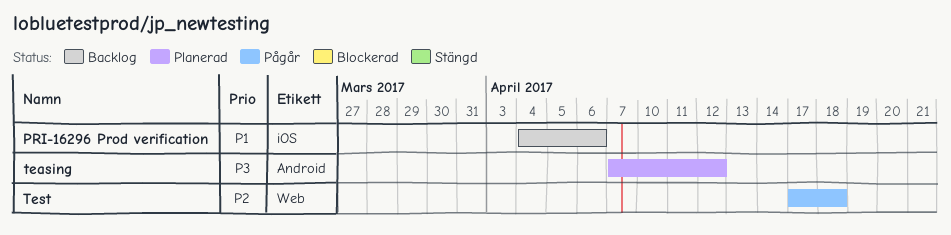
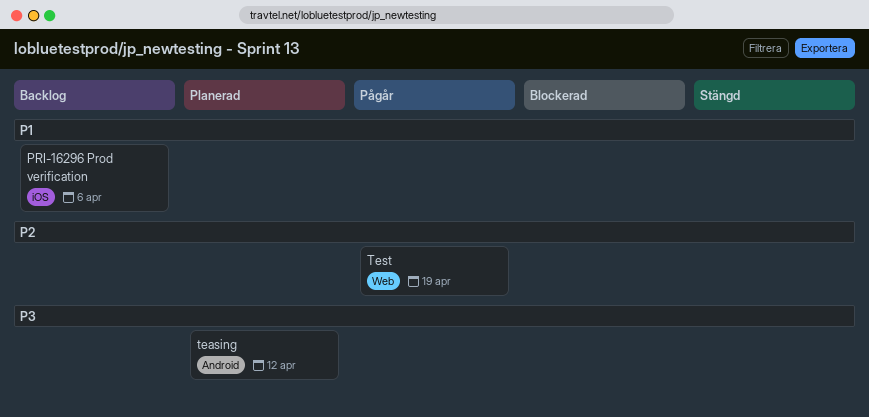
Test, due: Apr 18 -> Apr 19

